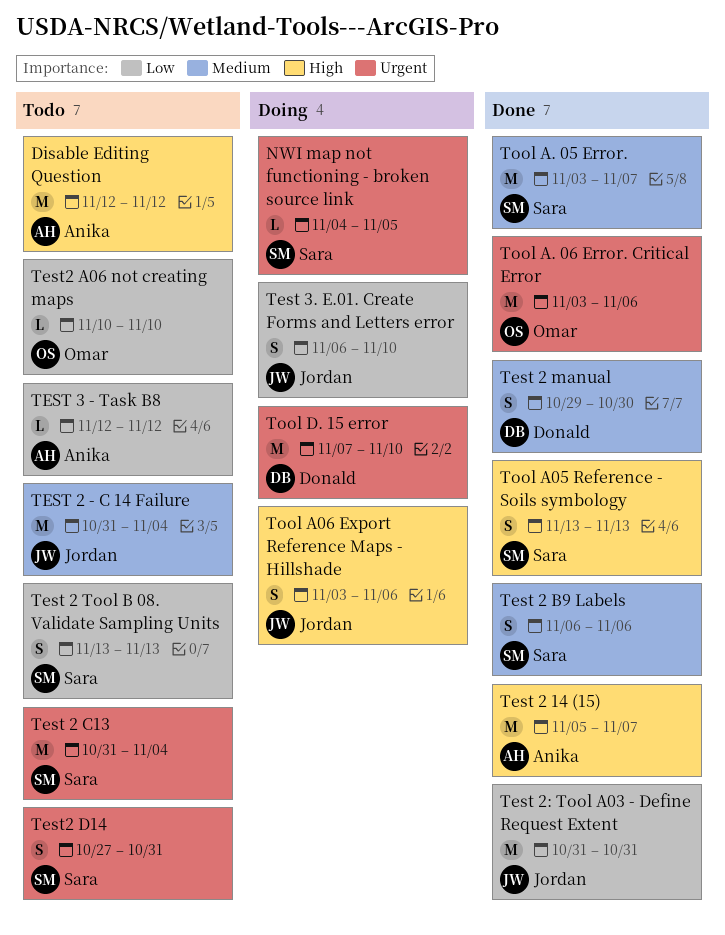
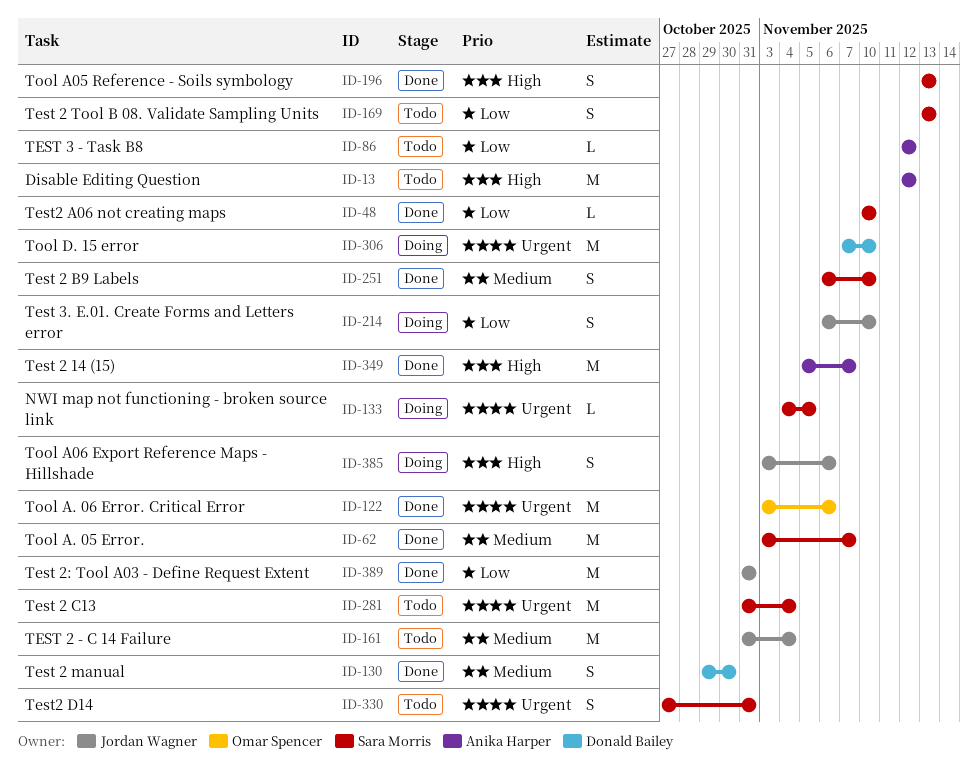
Test 2 B9 Labels, due: Nov 6 -> Nov 10
Test2 A06 not creating maps, status: Todo -> Done
Test2 A06 not creating maps, owner: Omar Spencer -> Sara Morris

